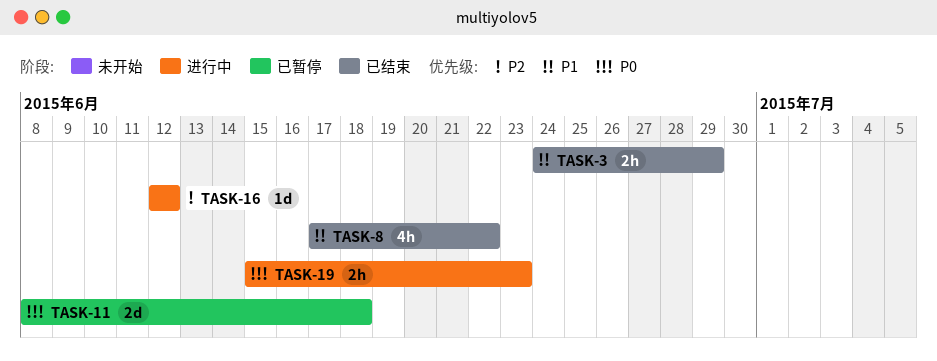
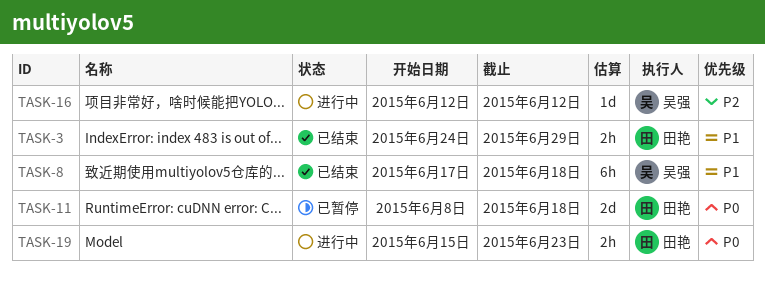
TASK-8, estimate: 4h -> 6h
TASK-8, due: Jun 22 -> Jun 18

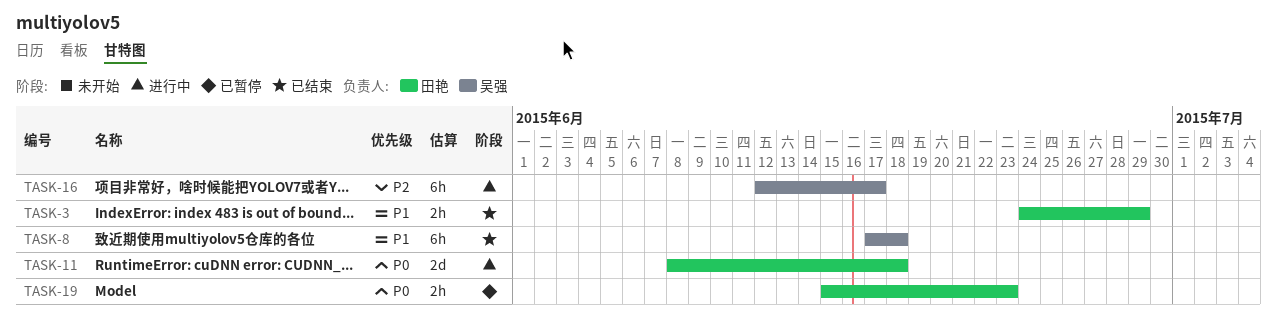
TASK-11, status: 已暂停 -> 进行中
TASK-16, estimate: 1d -> 6h
TASK-16, due: Jun 12 -> Jun 17
TASK-19, status: 进行中 -> 已暂停

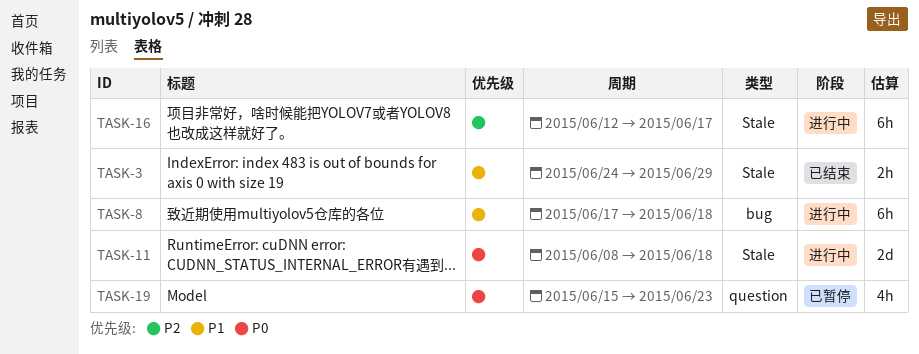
TASK-8, status: 已结束 -> 进行中
TASK-19, estimate: 2h -> 4h

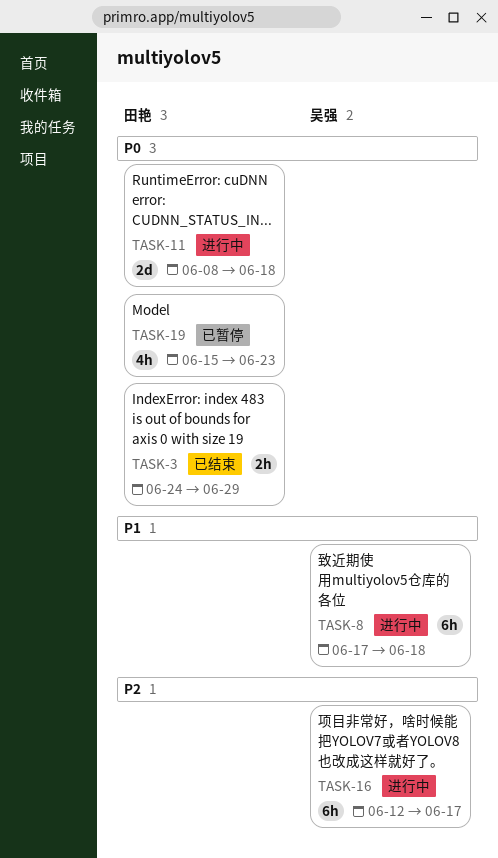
TASK-3, priority: P1 -> P0

